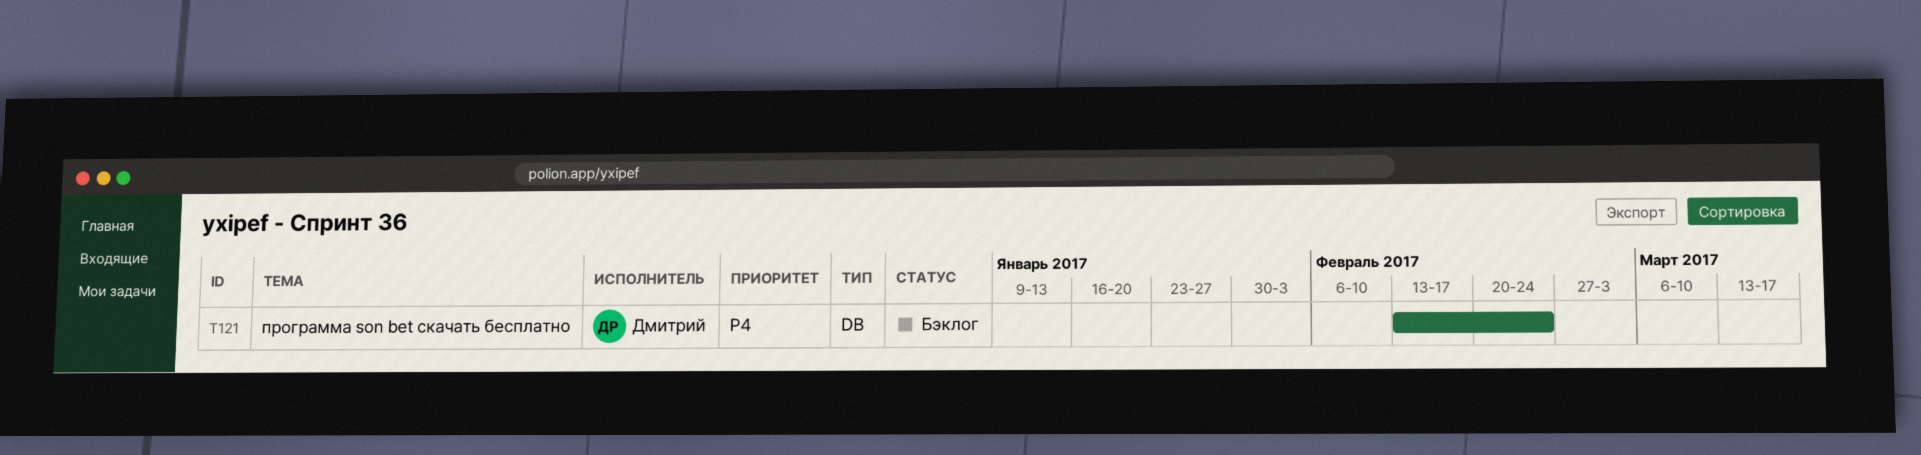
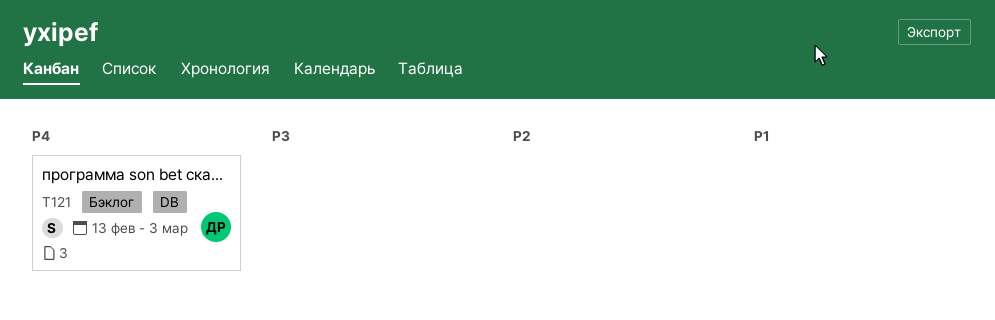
T121, due: Feb 24 -> Mar 3

